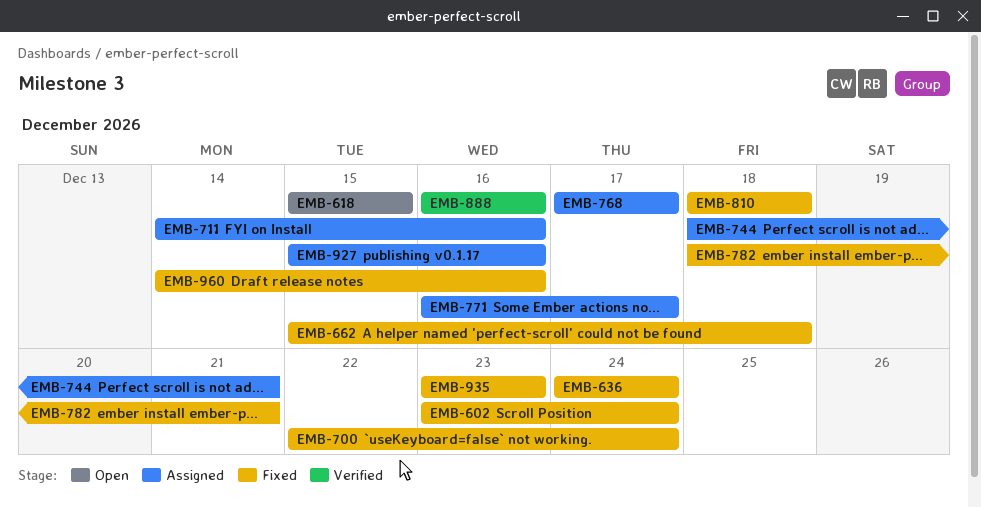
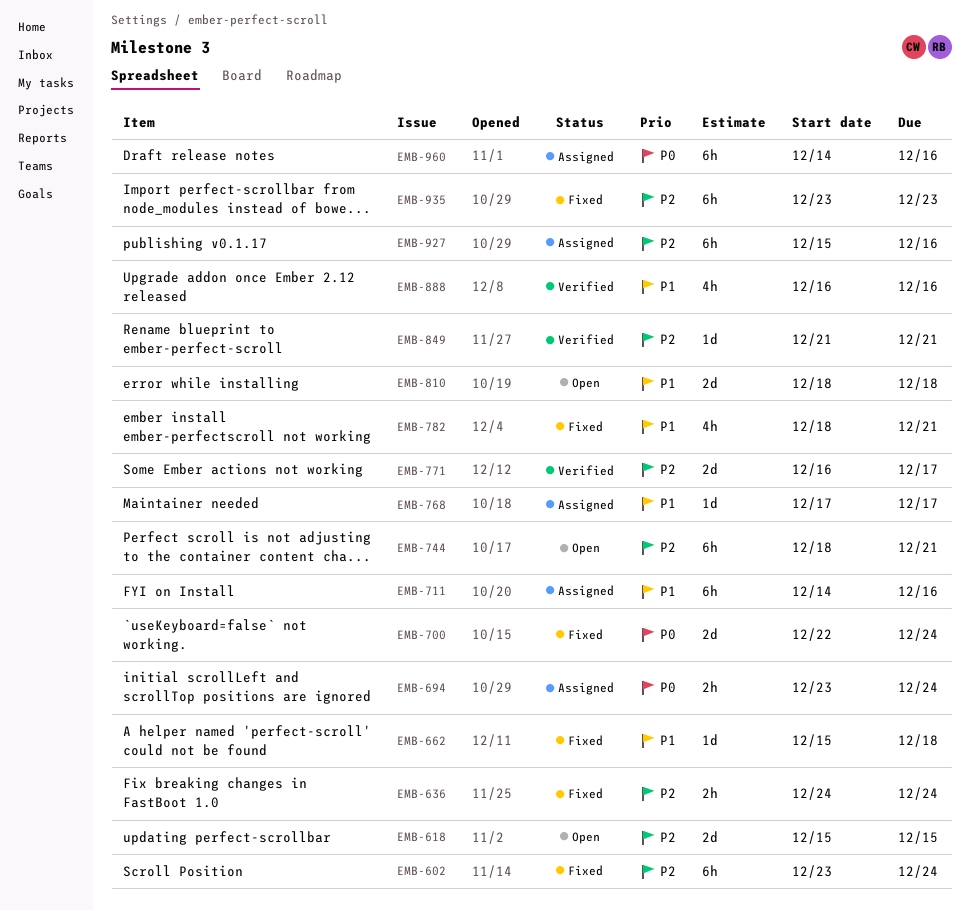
EMB-694: none -> present
EMB-744, status: Assigned -> Open
EMB-771, status: Assigned -> Verified
EMB-810, status: Fixed -> Open
EMB-849: none -> present
EMB-960, status: Fixed -> Assigned

